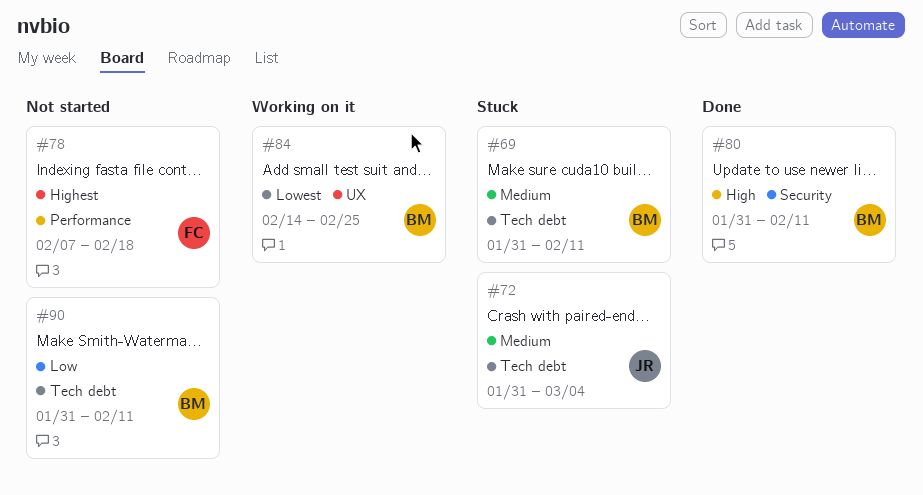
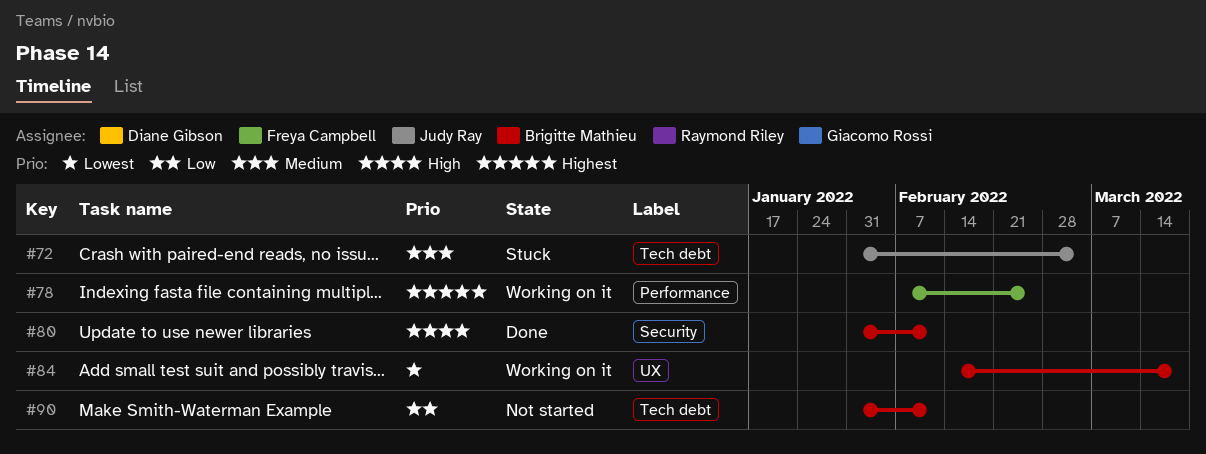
#69: present -> none
#78, status: Not started -> Working on it
#78, due: Feb 18 -> Feb 25
#84, due: Feb 25 -> Mar 18

